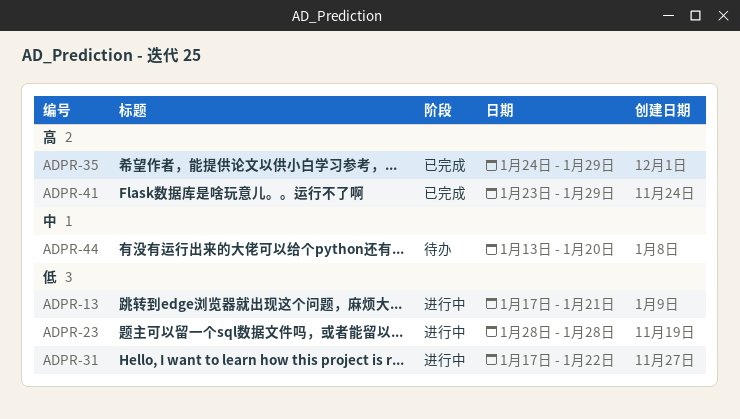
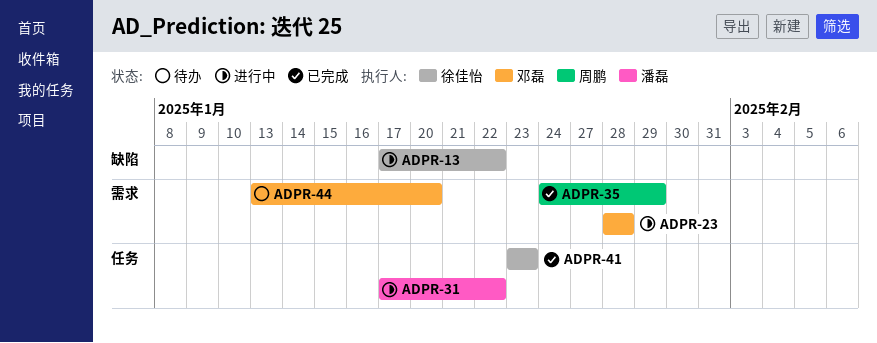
ADPR-13, due: Jan 21 -> Jan 22
ADPR-41, due: Jan 29 -> Jan 23

